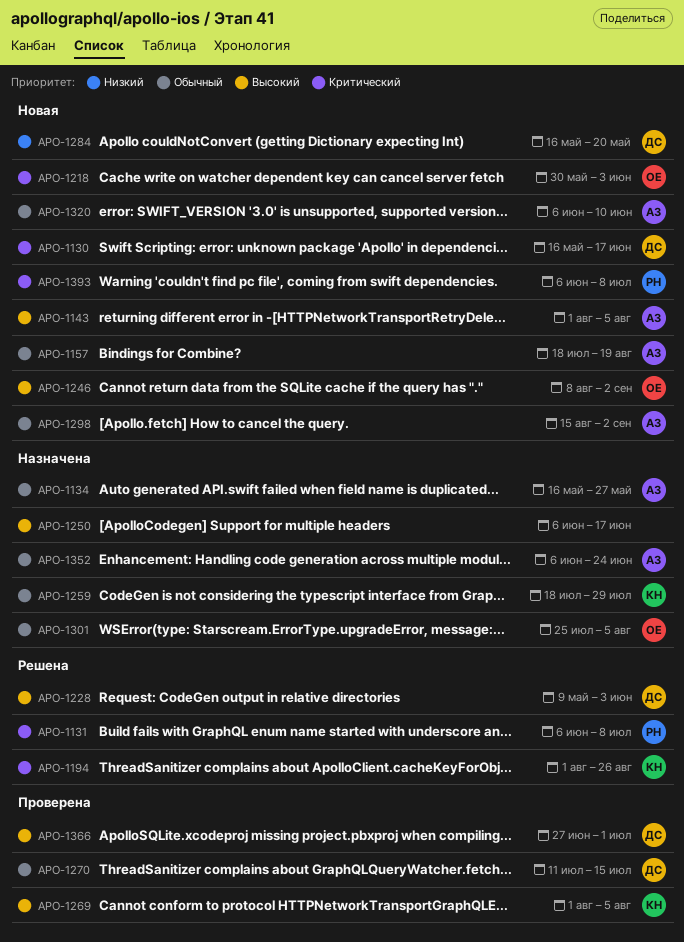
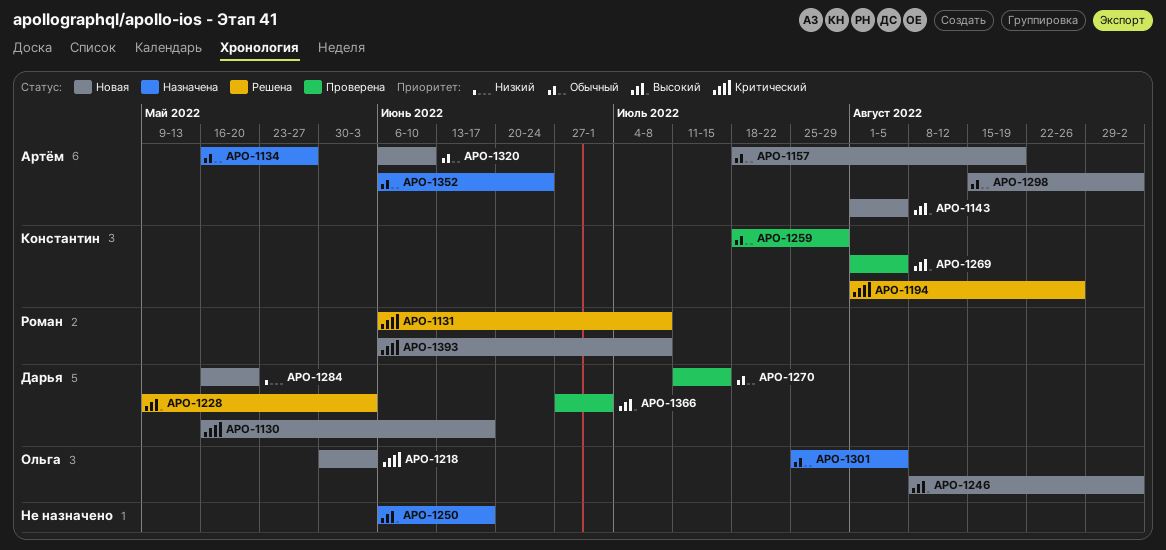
APO-1259, status: Назначена -> Проверена

